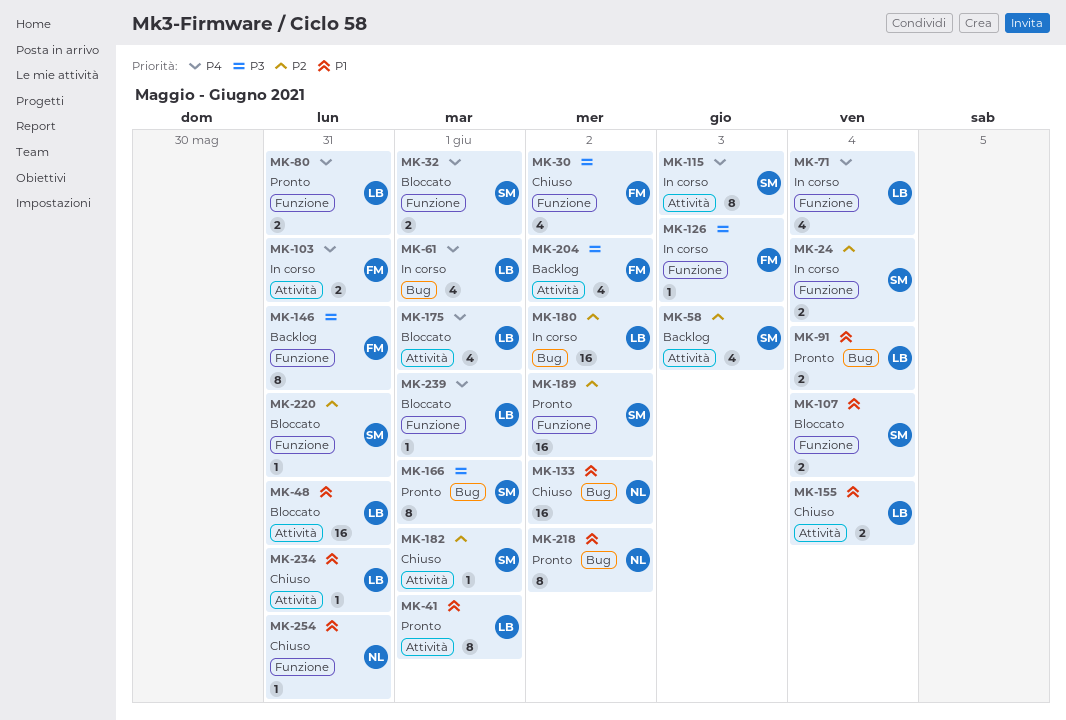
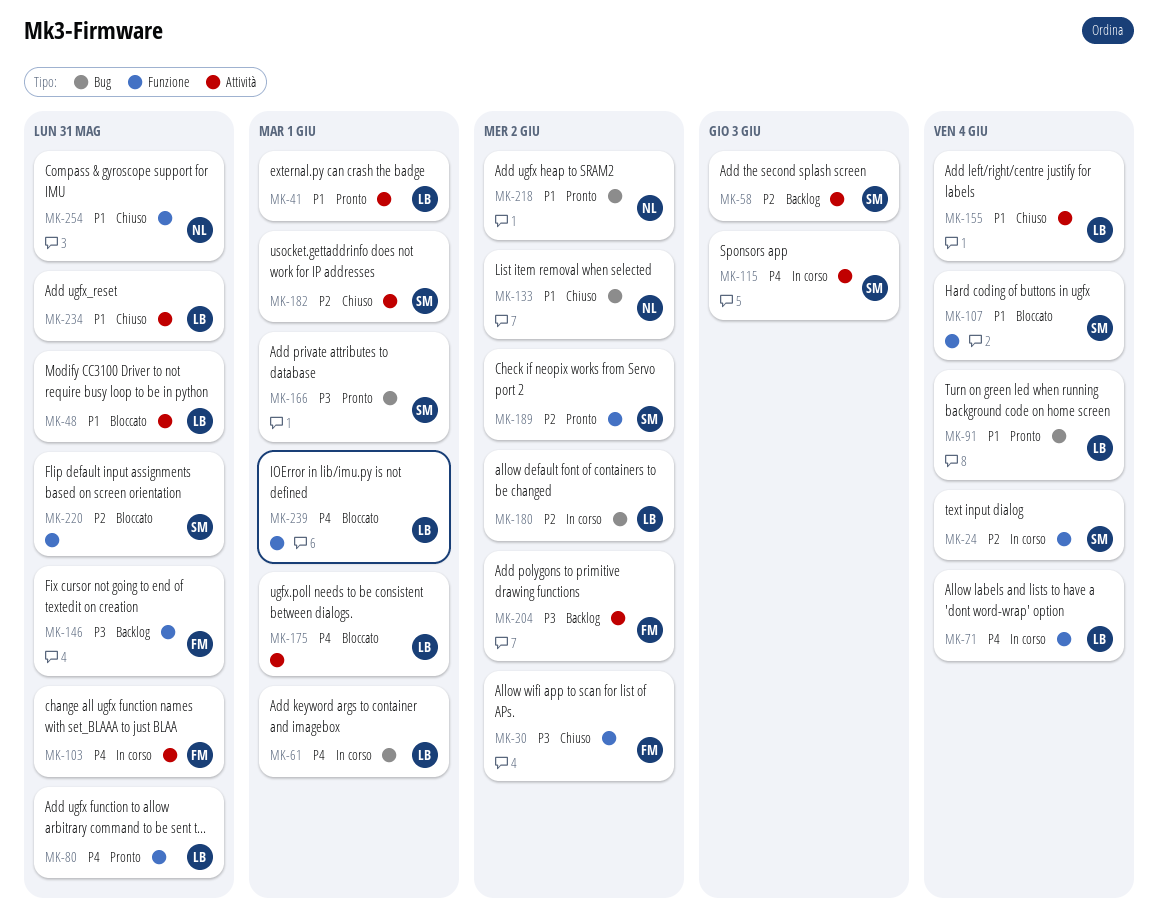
MK-32: present -> none
MK-126: present -> none

